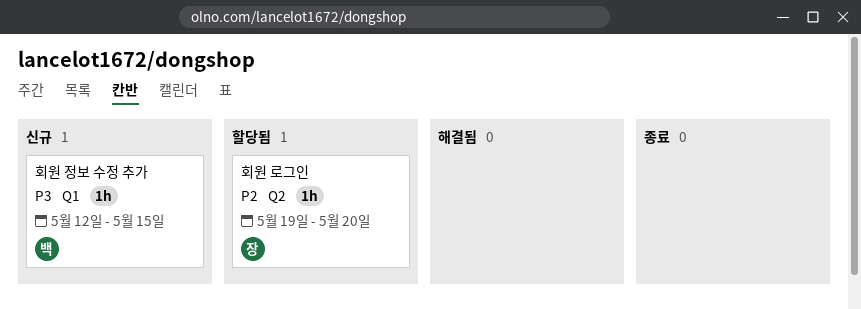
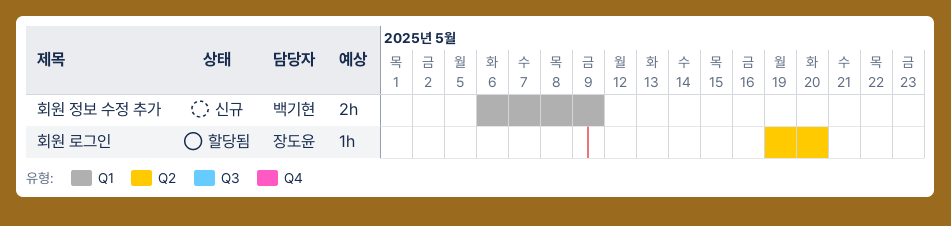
회원 정보 수정 추가, estimate: 1h -> 2h
회원 정보 수정 추가, start: May 12 -> May 6
회원 정보 수정 추가, due: May 15 -> May 9

